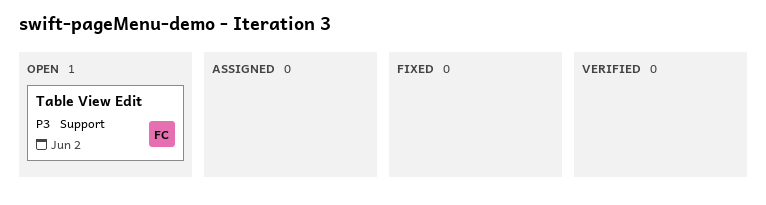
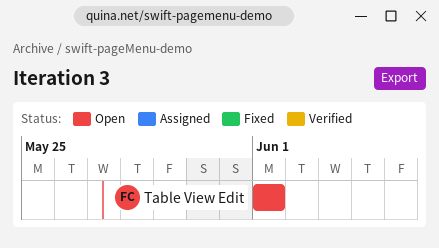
Table View Edit, due: Jun 2 -> Jun 1

